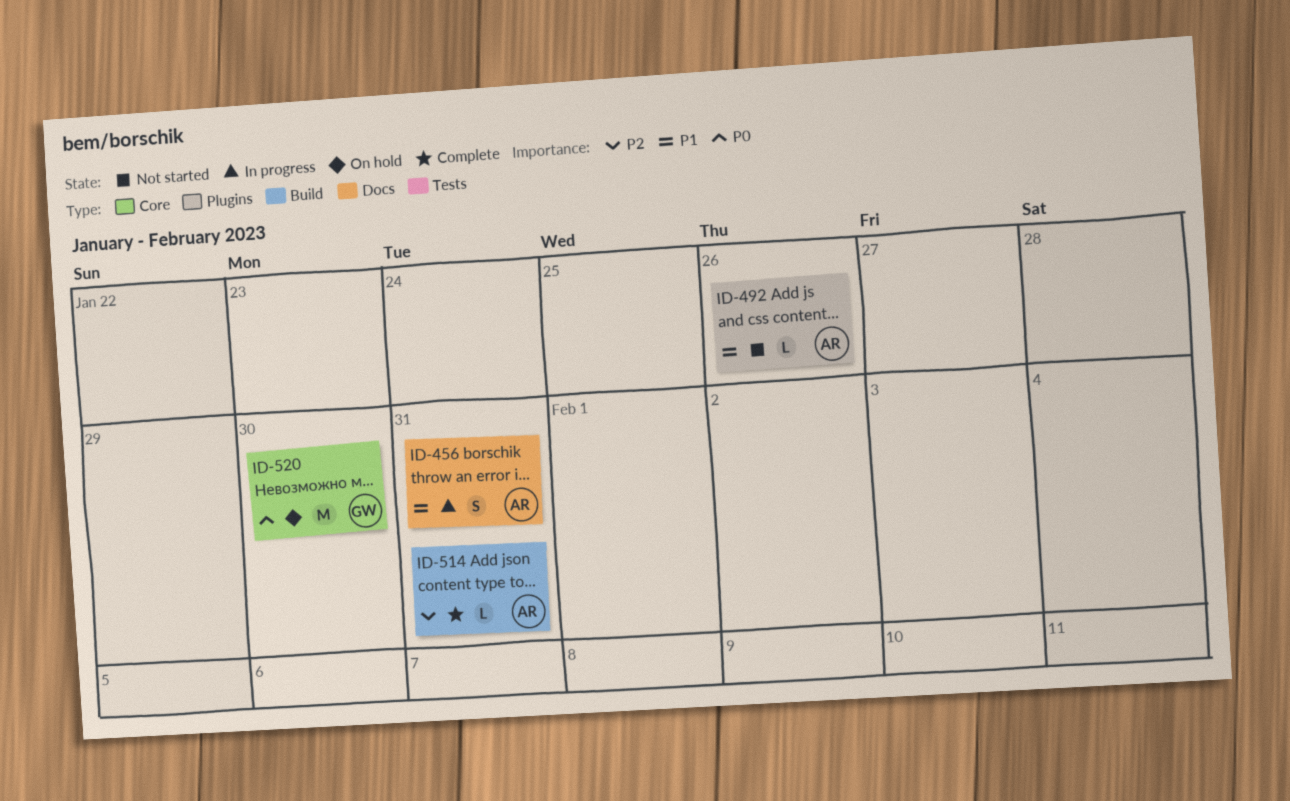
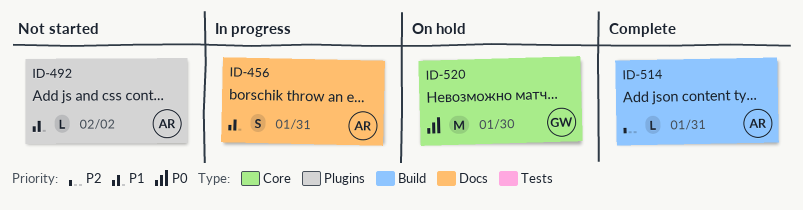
ID-492, due: Jan 26 -> Feb 2

